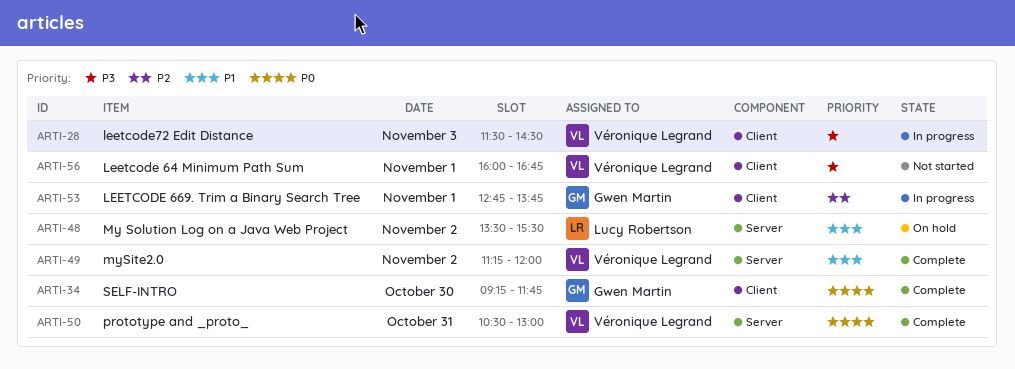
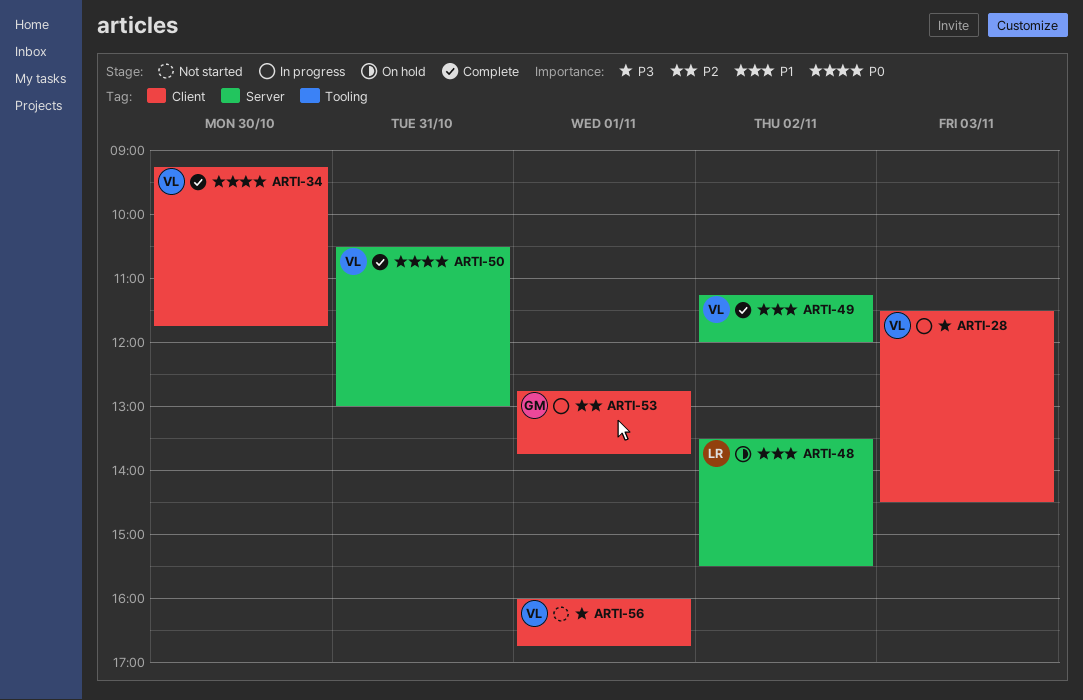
ARTI-34, owner: Gwen Martin -> Véronique Legrand

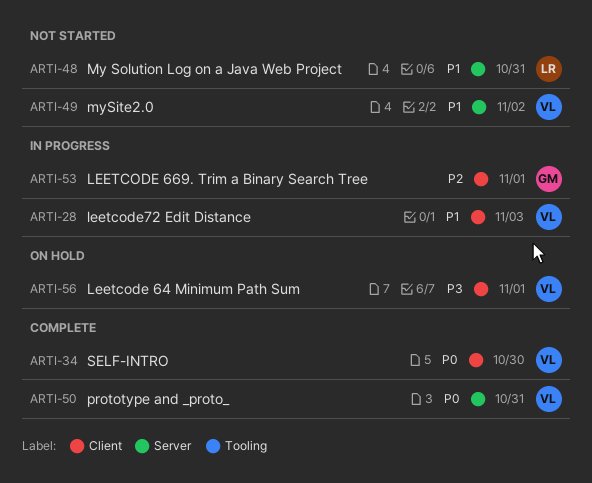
ARTI-28, priority: P3 -> P1
ARTI-48, status: On hold -> Not started
ARTI-48, day: Nov 2 -> Oct 31
ARTI-49, status: Complete -> Not started
ARTI-56, status: Not started -> On hold

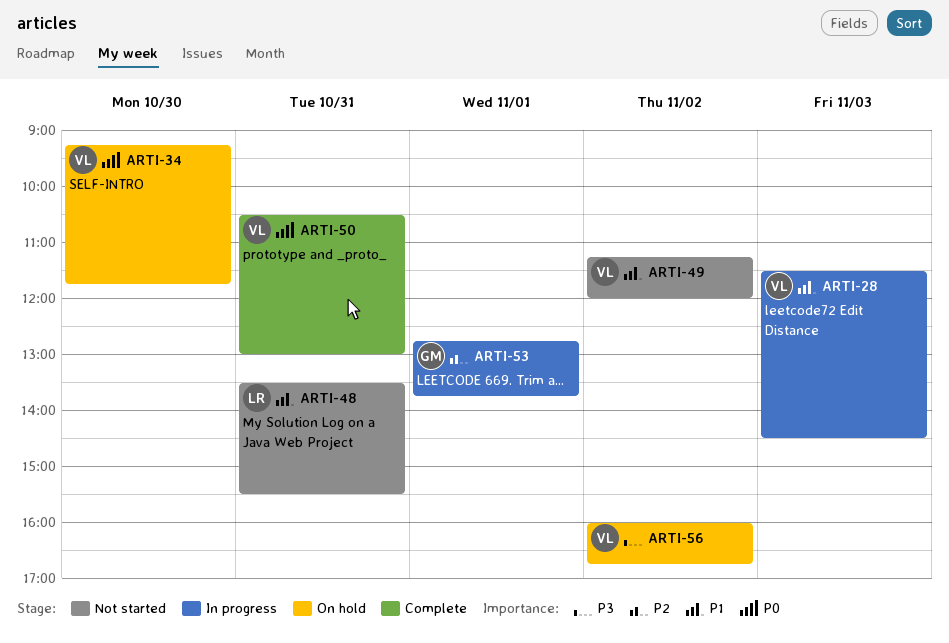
ARTI-34, status: Complete -> On hold
ARTI-56, day: Nov 1 -> Nov 2

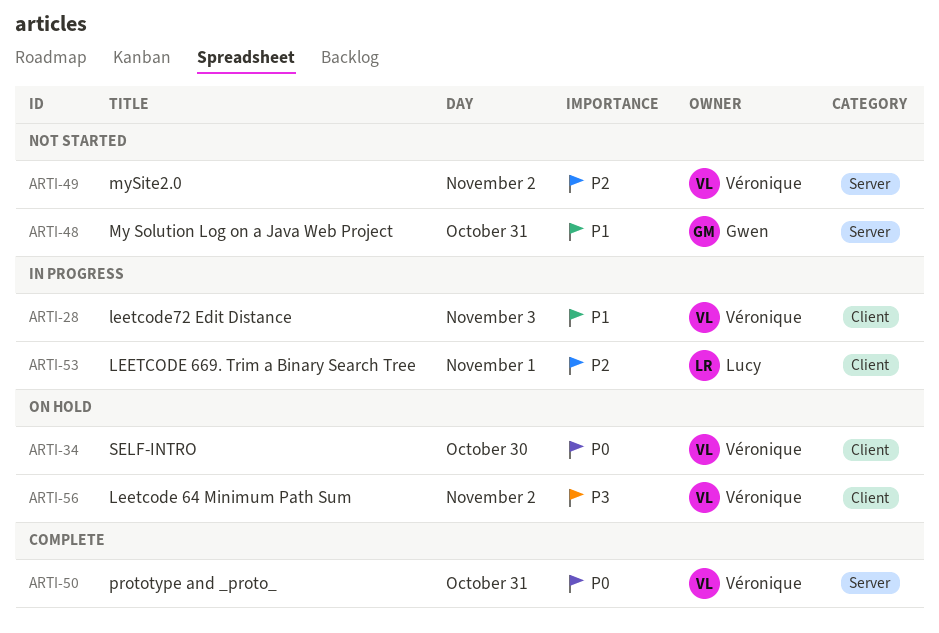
ARTI-48, owner: Lucy -> Gwen
ARTI-49, priority: P1 -> P2
ARTI-53, owner: Gwen -> Lucy

